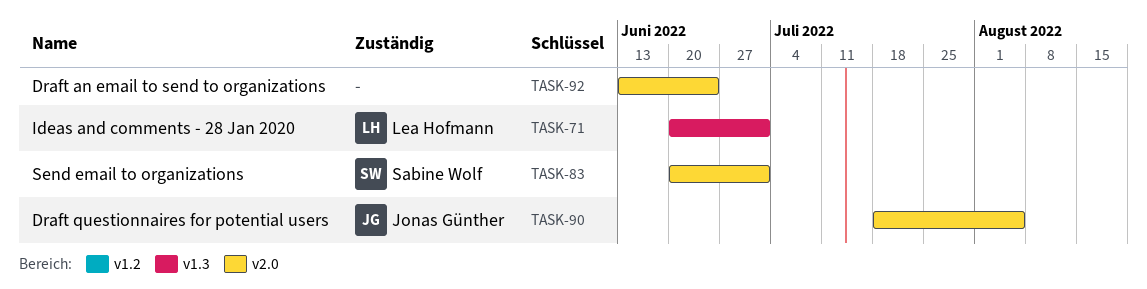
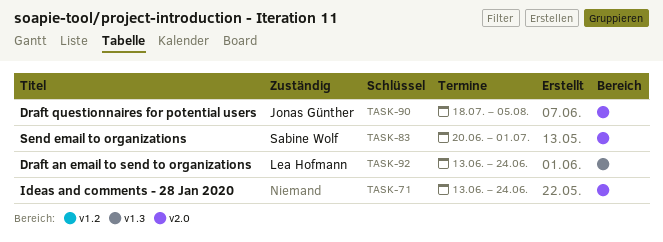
TASK-71, owner: Lea Hofmann -> none
TASK-71, label: v1.3 -> v2.0
TASK-71, start: Jun 20 -> Jun 13
TASK-71, due: Jul 1 -> Jun 24
TASK-92, owner: none -> Lea Hofmann
TASK-92, label: v2.0 -> v1.3

